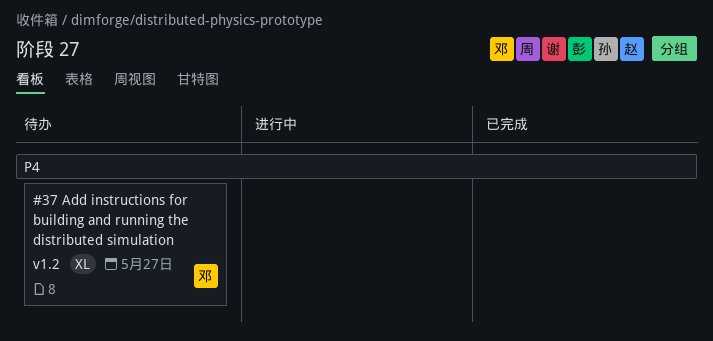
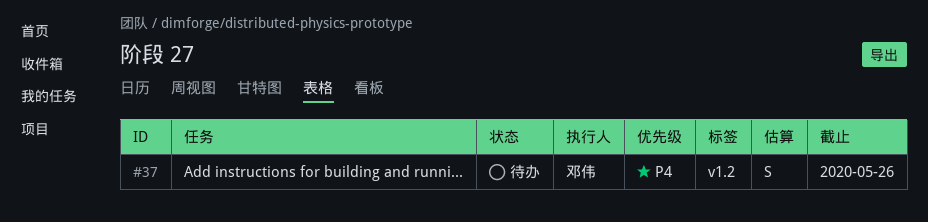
#37, estimate: XL -> S
#37, due: May 27 -> May 26

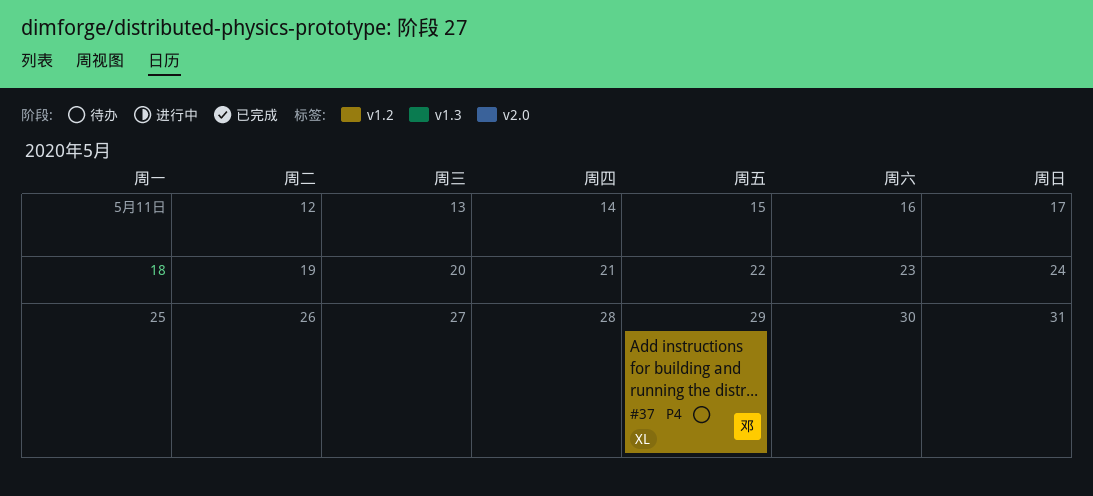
#37, estimate: S -> XL
#37, due: May 26 -> May 29

